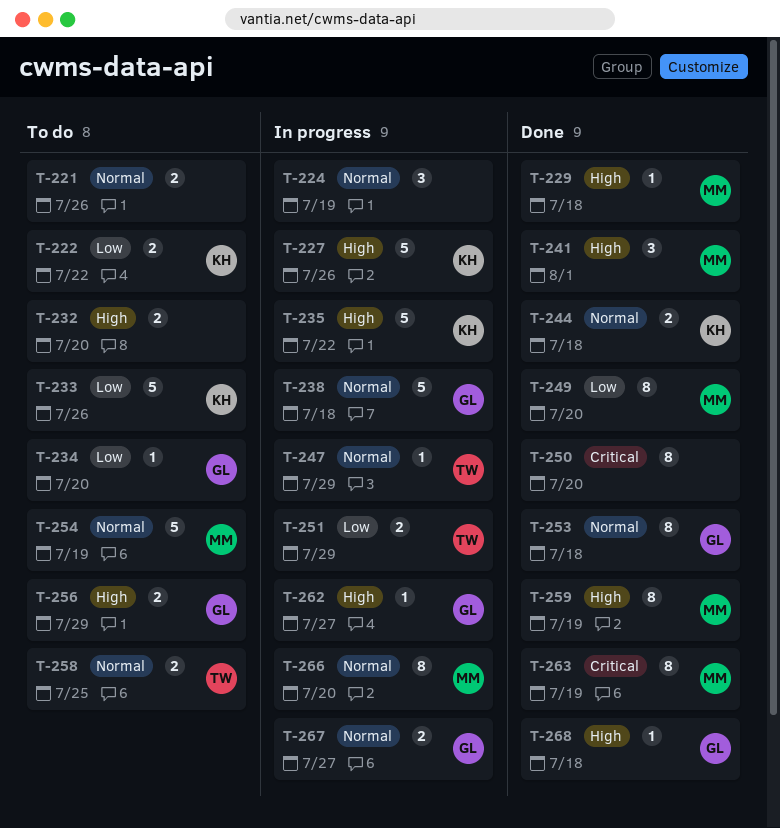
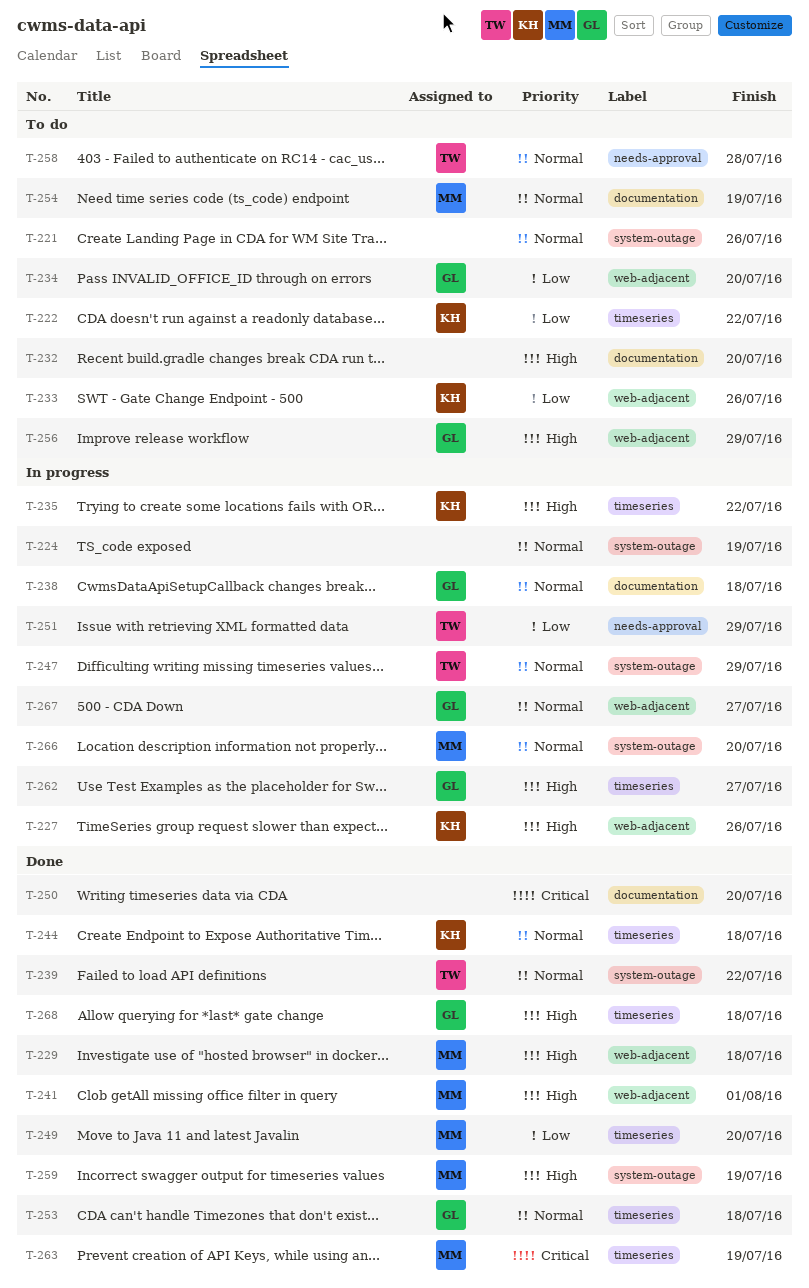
T-239: none -> present
T-258, due: Jul 25 -> Jul 28

